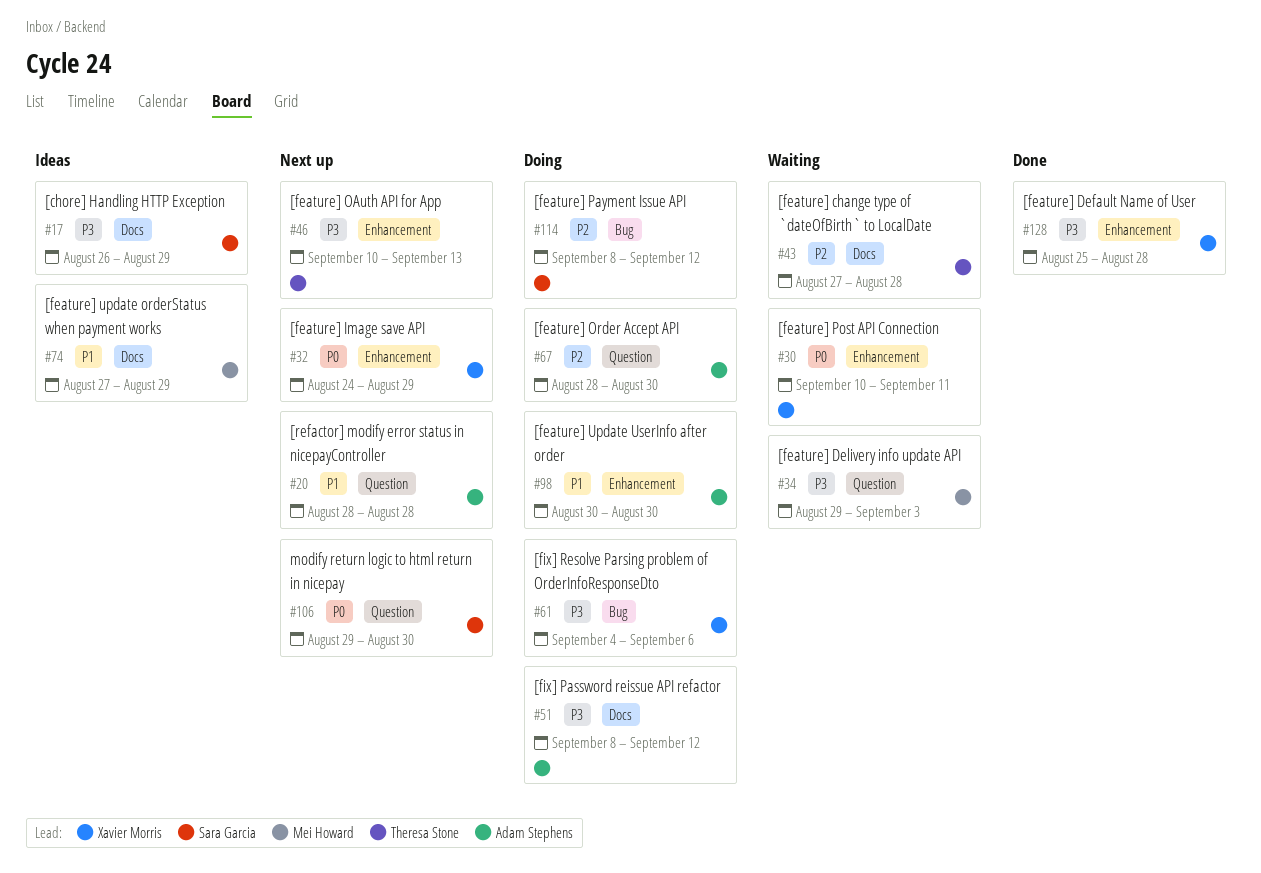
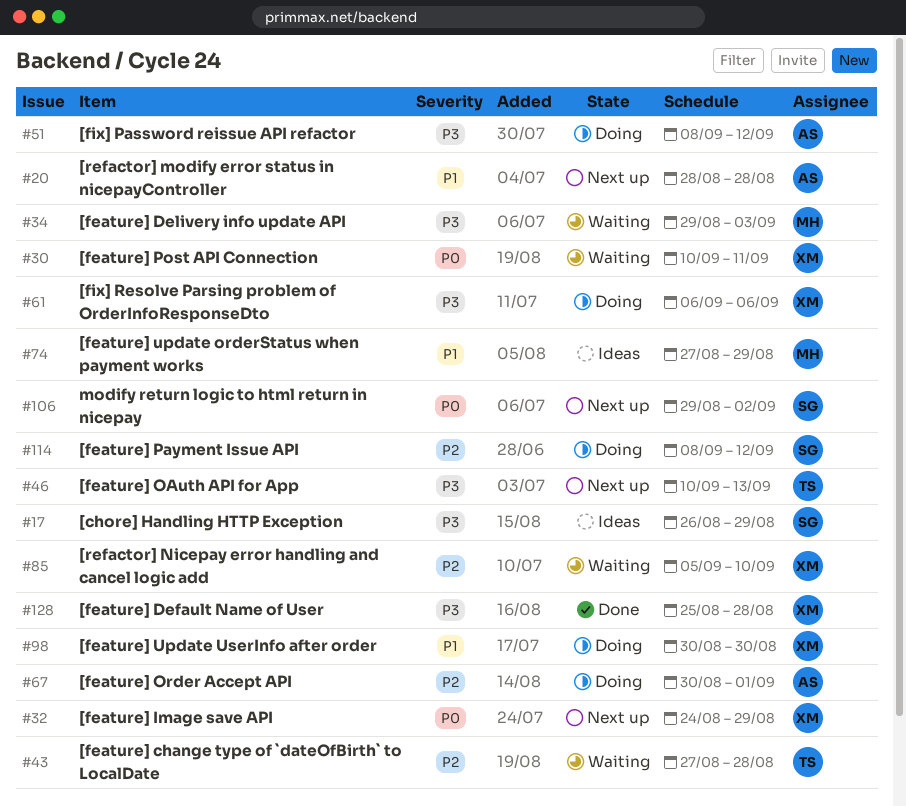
#61, start: Sep 4 -> Sep 6
#67, start: Aug 28 -> Aug 30
#67, due: Aug 30 -> Sep 1
#85: none -> present
#98, owner: Adam Stephens -> Xavier Morris
#106, due: Aug 30 -> Sep 2

